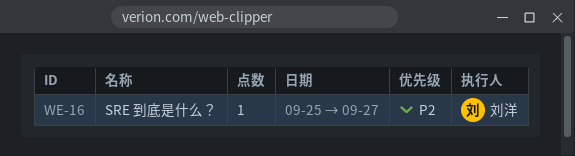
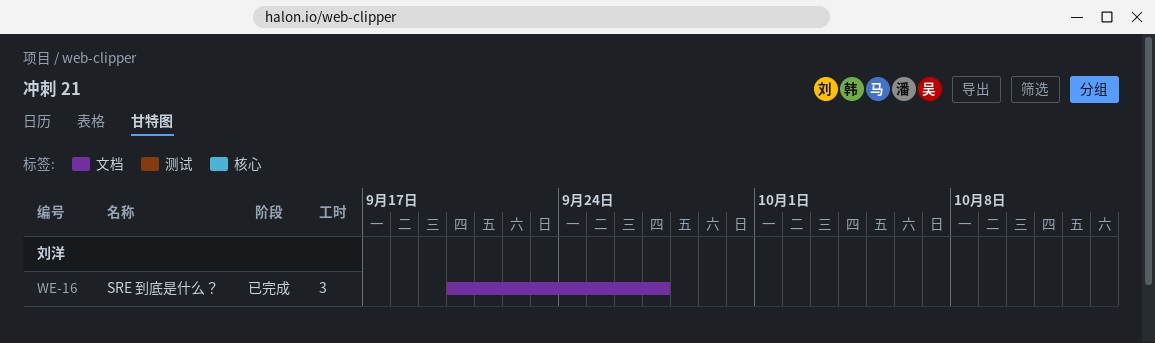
WE-16, estimate: 1 -> 3
WE-16, start: Sep 25 -> Sep 20

